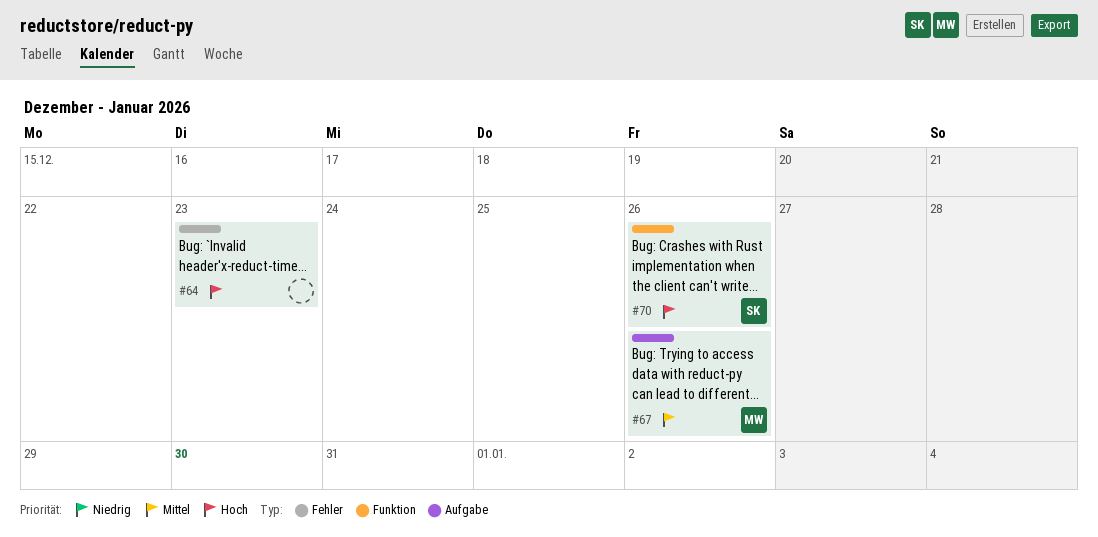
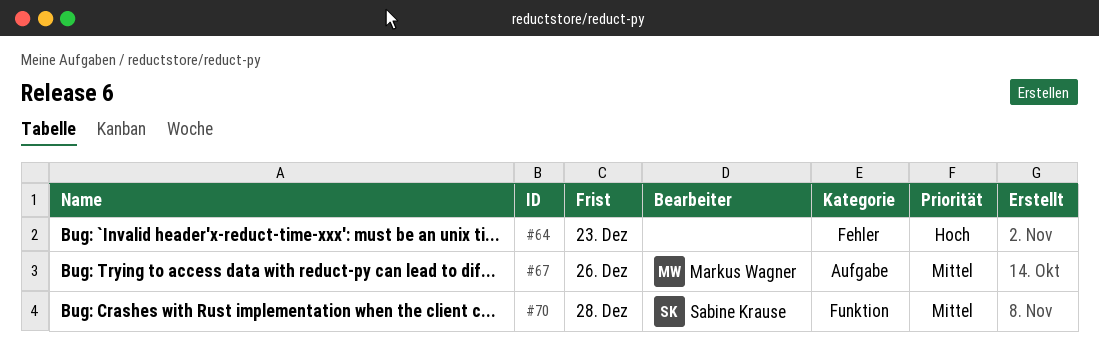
#70, priority: Hoch -> Mittel
#70, due: Dec 26 -> Dec 28

